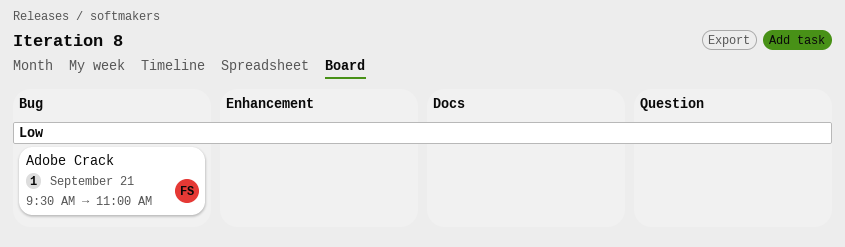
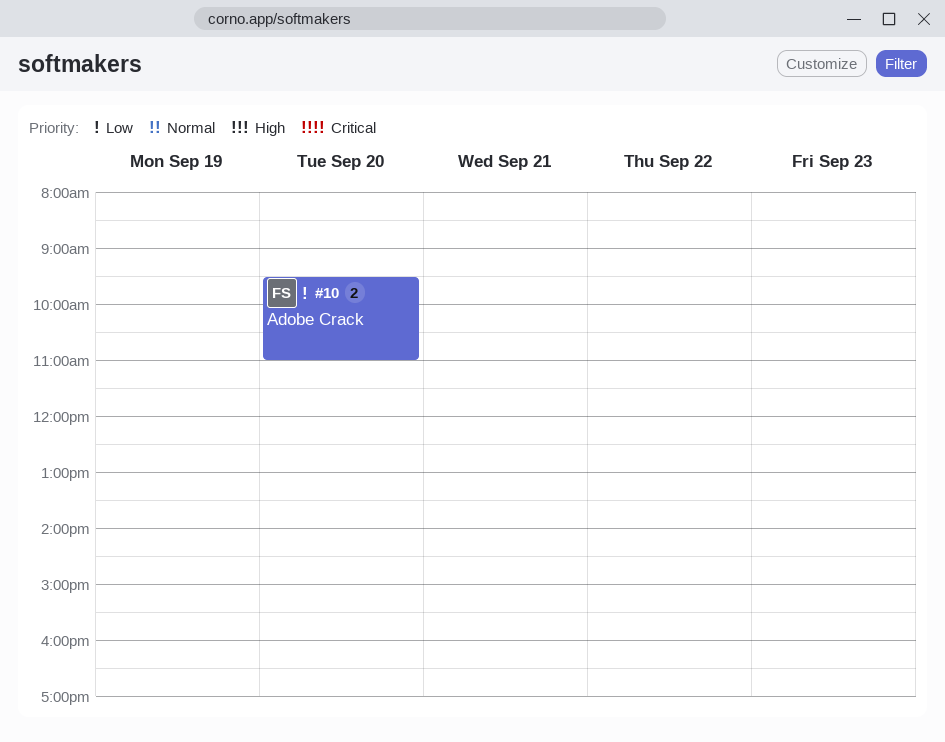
Adobe Crack, estimate: 1 -> 2
Adobe Crack, day: Sep 21 -> Sep 20

